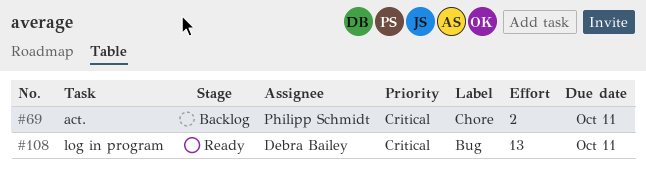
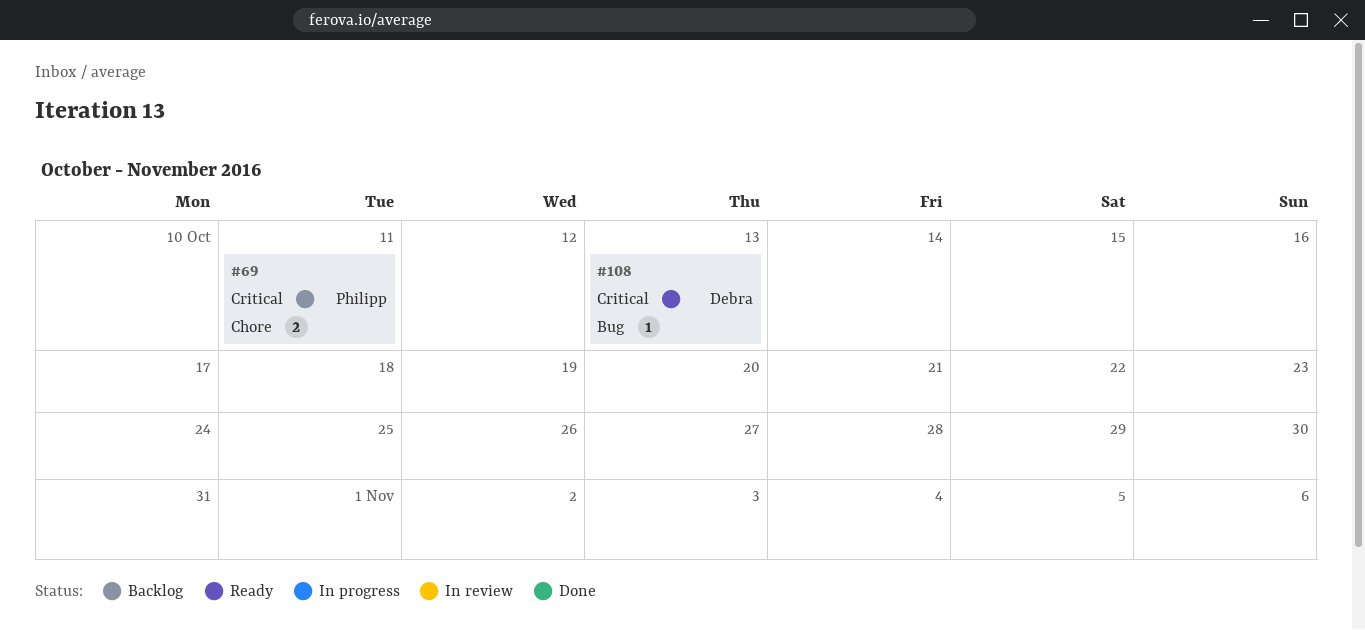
#108, estimate: 13 -> 1
#108, due: Oct 11 -> Oct 13

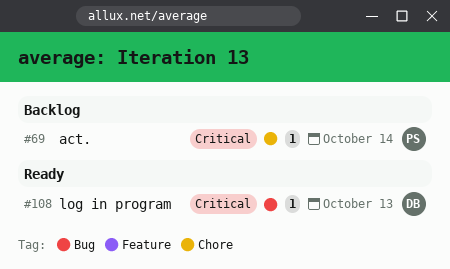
#69, estimate: 2 -> 1
#69, due: Oct 11 -> Oct 14

